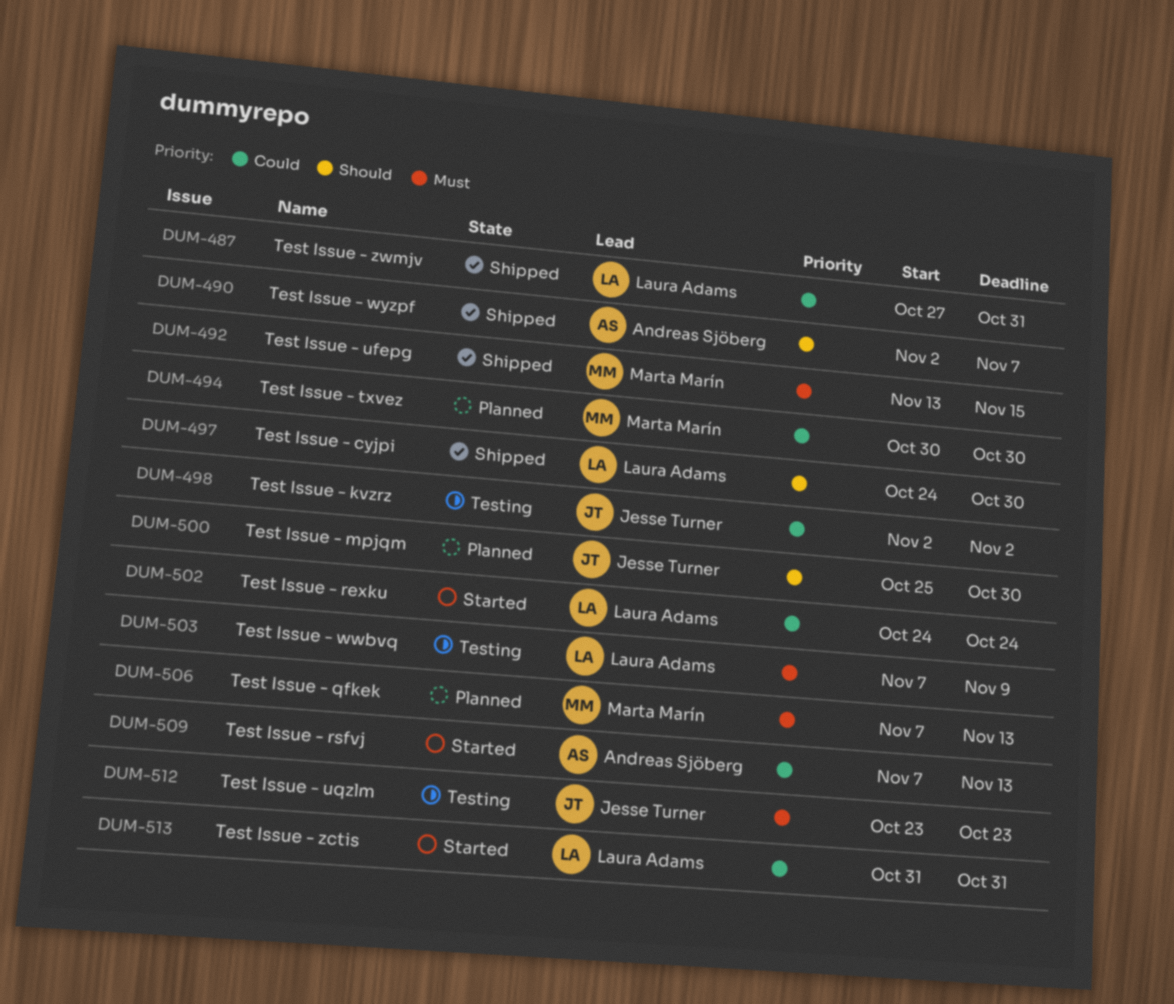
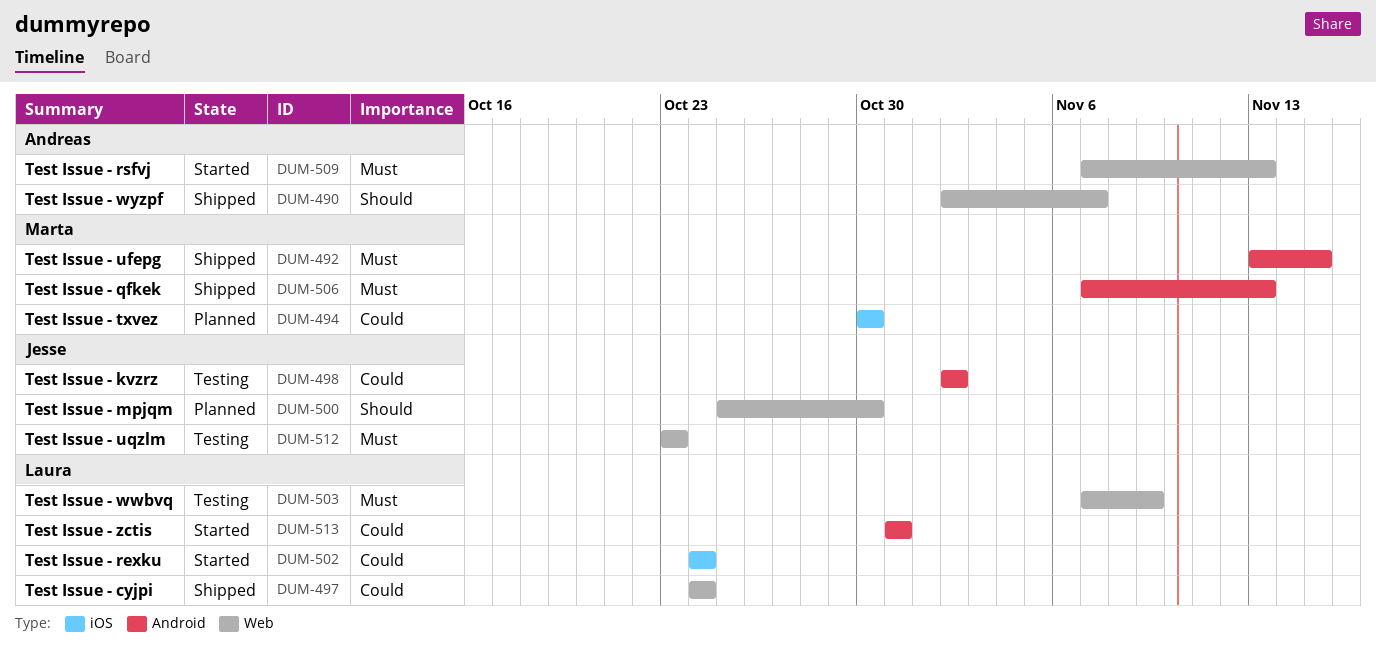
DUM-487: present -> none
DUM-497, priority: Should -> Could
DUM-497, due: Oct 30 -> Oct 24
DUM-506, status: Planned -> Shipped
DUM-509, priority: Could -> Must

